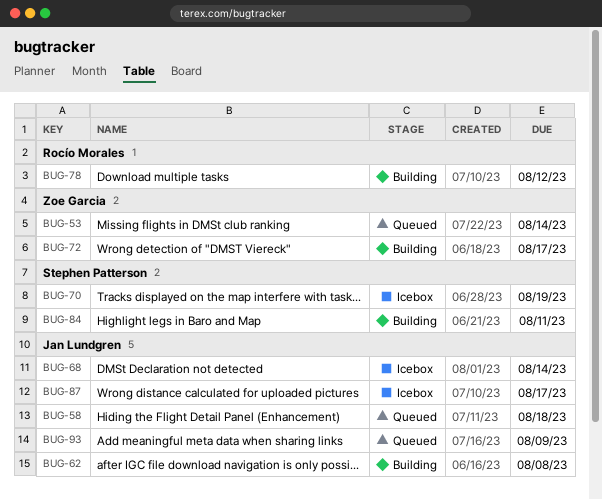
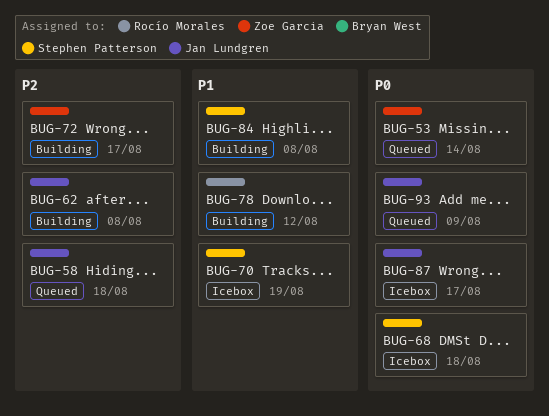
BUG-68, owner: Jan Lundgren -> Stephen Patterson
BUG-68, due: Aug 14 -> Aug 18
BUG-84, due: Aug 11 -> Aug 8

